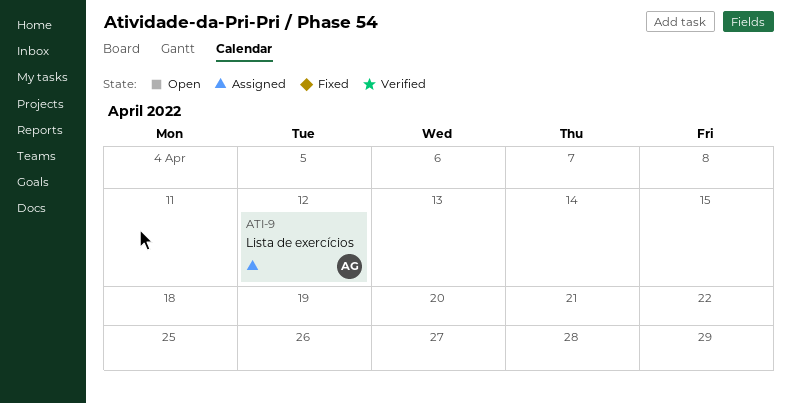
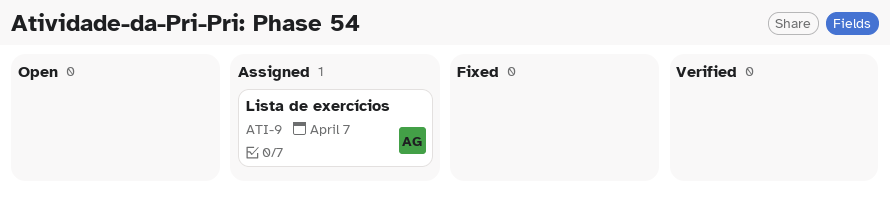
ATI-9, due: Apr 12 -> Apr 7

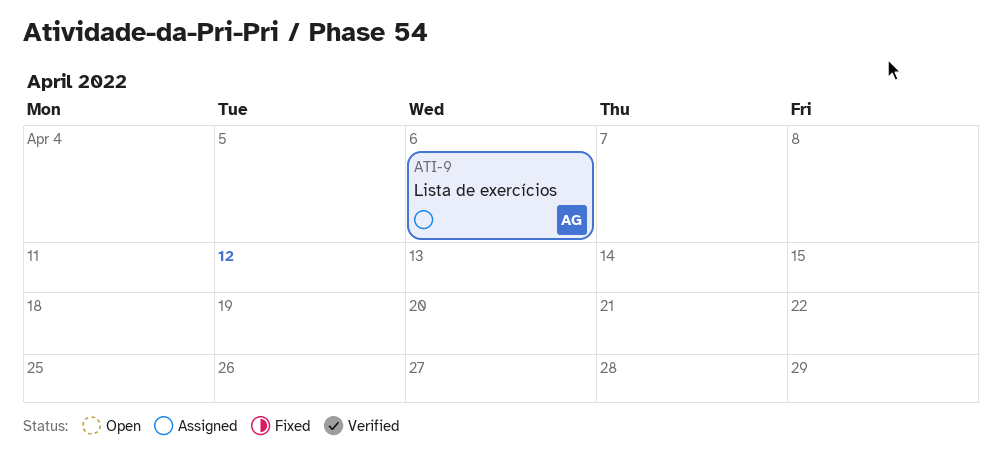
ATI-9, due: Apr 7 -> Apr 6

